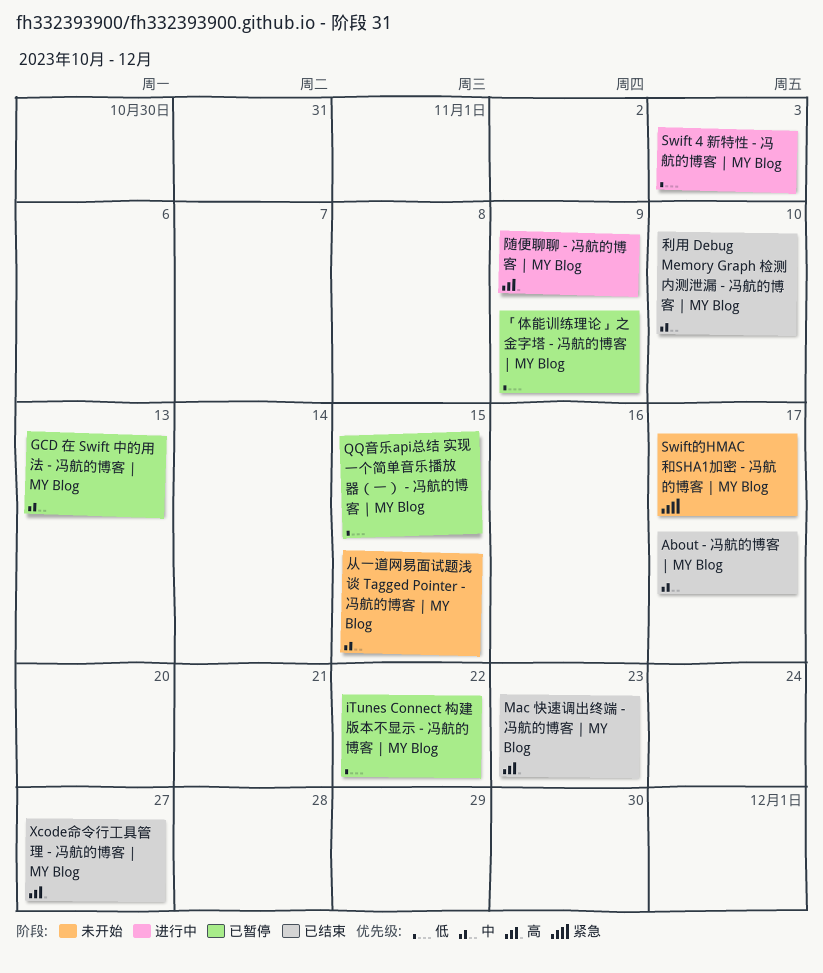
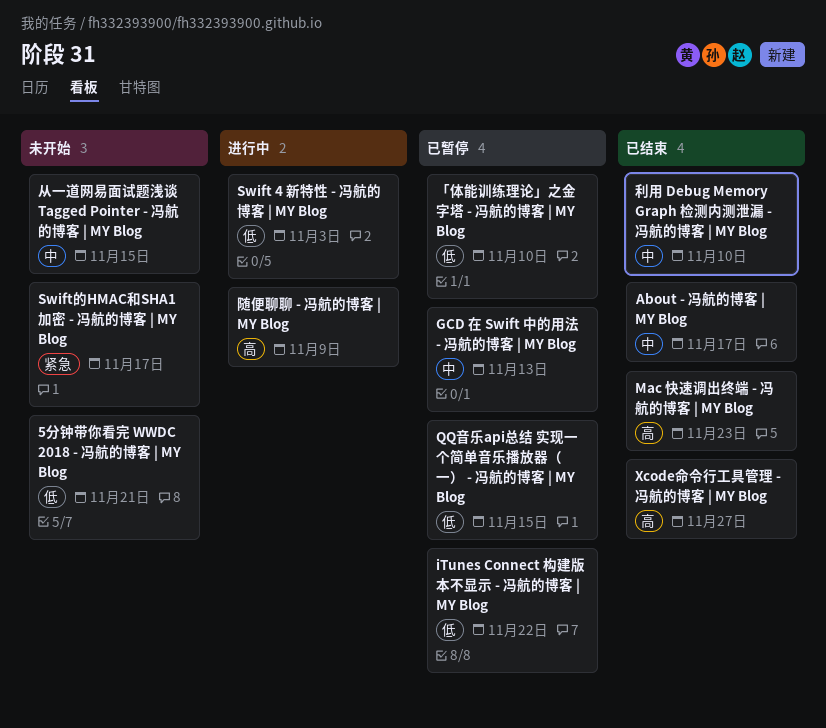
5分钟带你看完 WWDC 2018 - 冯航的博客 | MY Blog: none -> present
「体能训练理论」之金字塔 - 冯航的博客 | MY Blog, due: Nov 9 -> Nov 10

